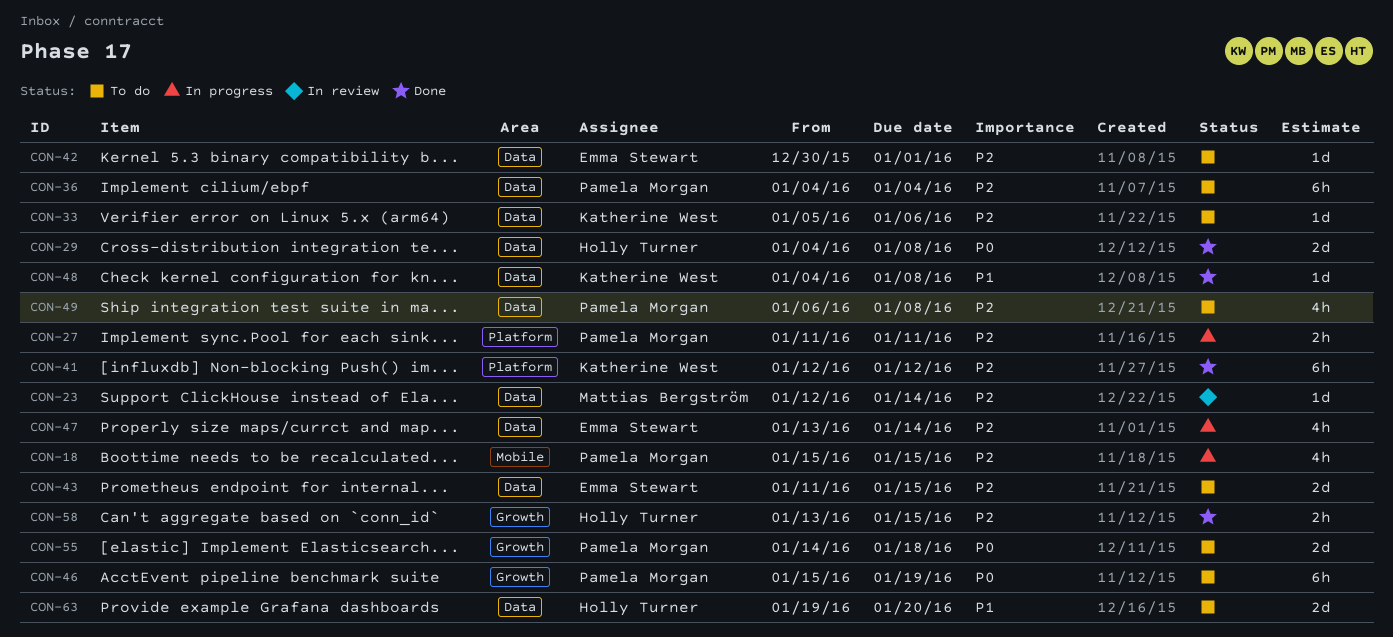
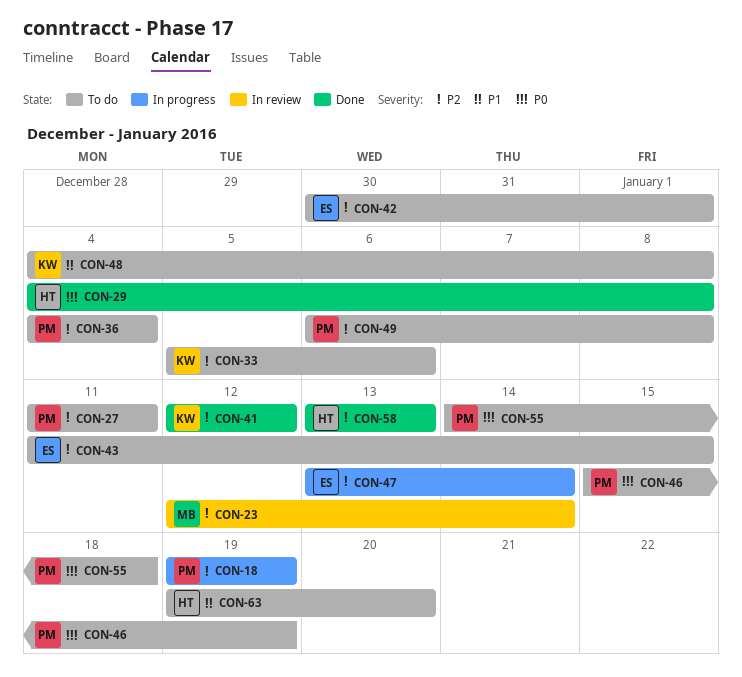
CON-18, start: Jan 15 -> Jan 19
CON-18, due: Jan 15 -> Jan 19
CON-27, status: In progress -> To do
CON-48, status: Done -> To do
CON-58, due: Jan 15 -> Jan 13

